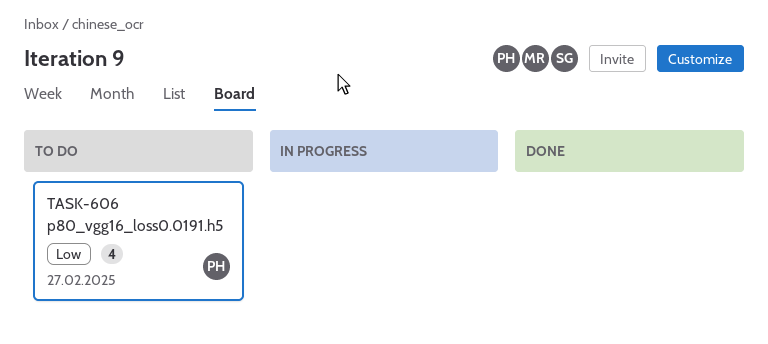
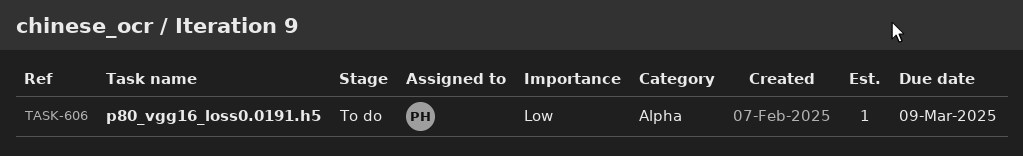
TASK-606, estimate: 4 -> 1
TASK-606, due: Feb 27 -> Mar 9

